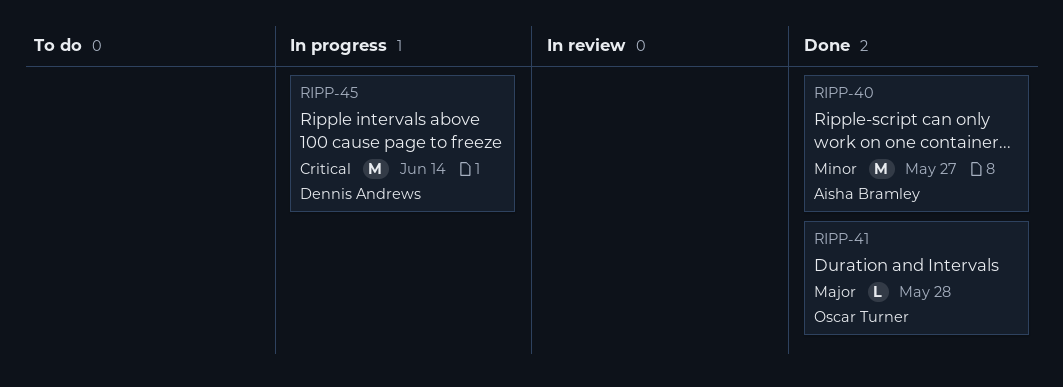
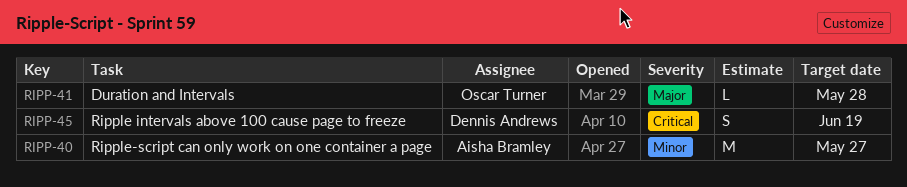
RIPP-45, estimate: M -> S
RIPP-45, due: Jun 14 -> Jun 19

